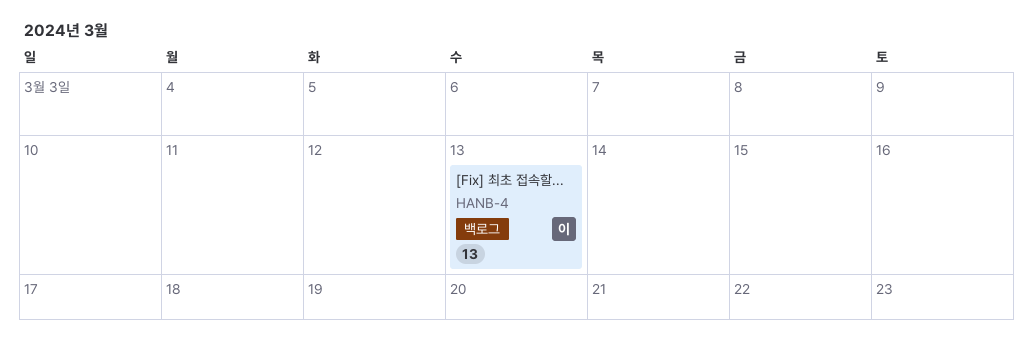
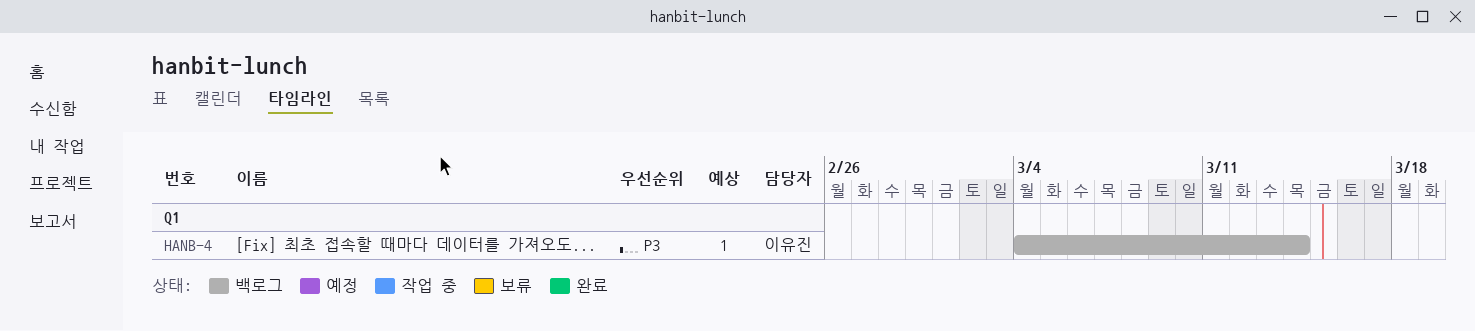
HANB-4, estimate: 13 -> 1
HANB-4, due: Mar 13 -> Mar 14

